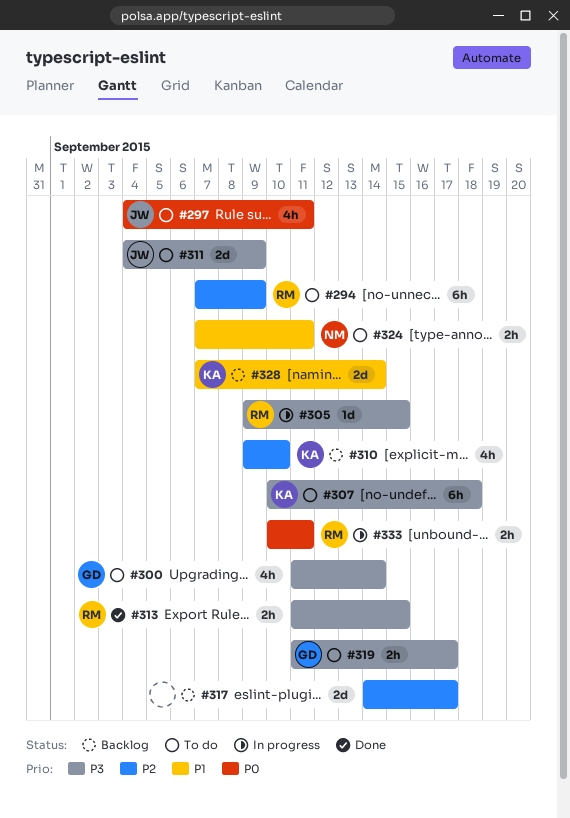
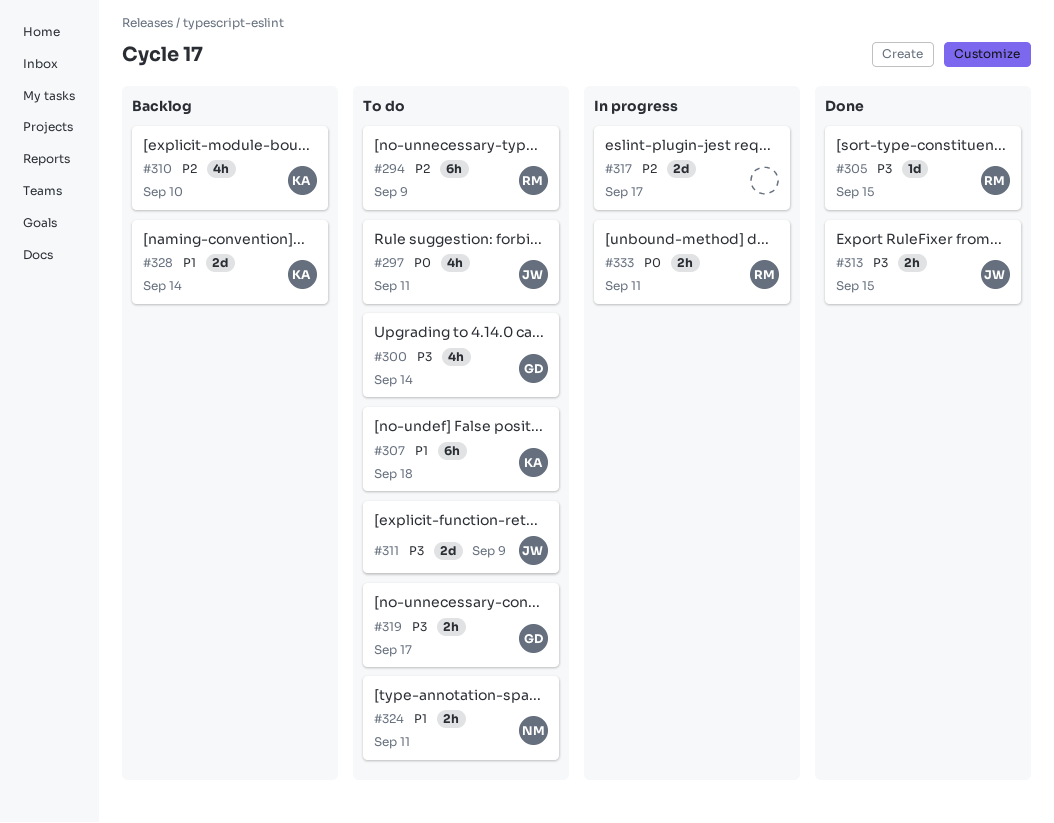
#305, status: In progress -> Done
#307, priority: P3 -> P1
#313, owner: RM -> JW
#317, status: Backlog -> In progress

